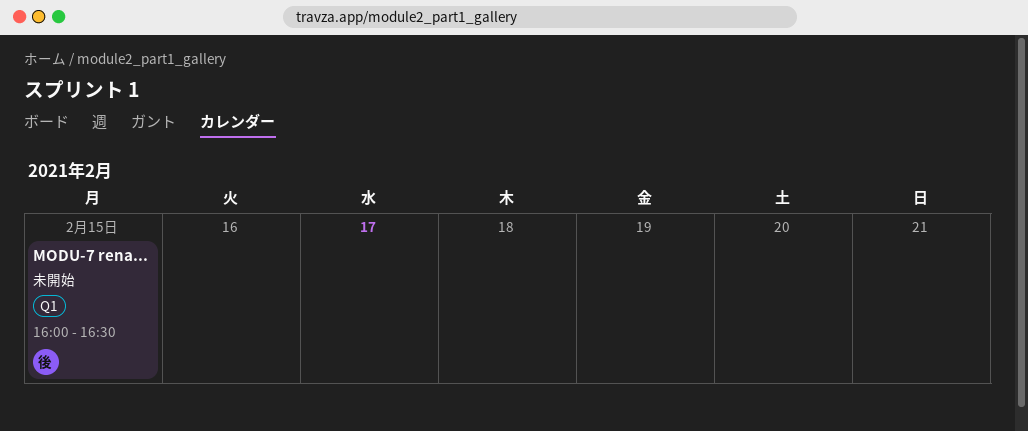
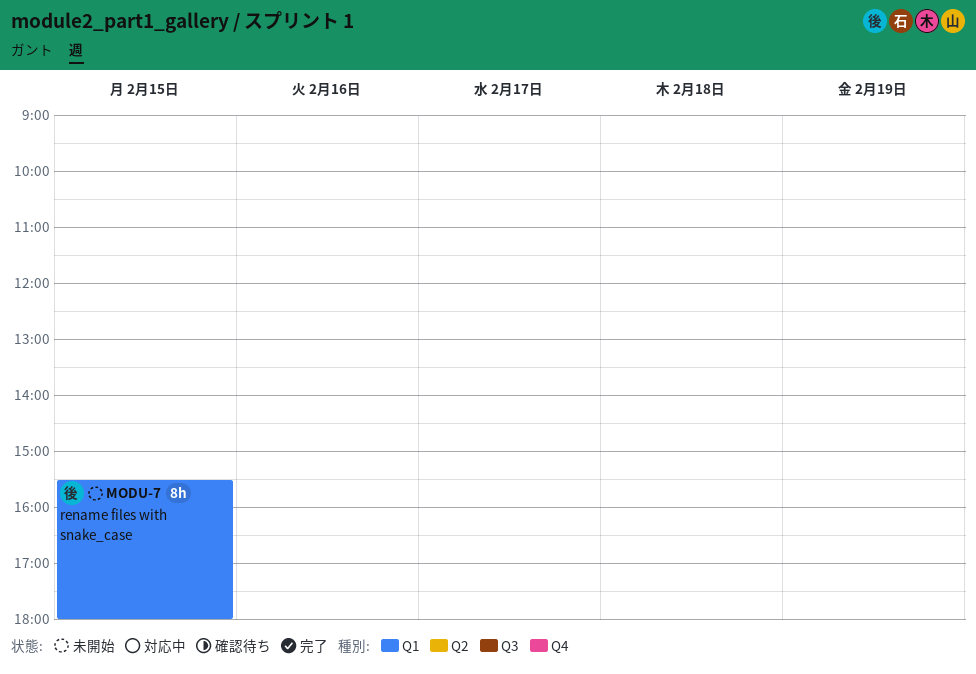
MODU-7, begins: 16:00 -> 15:30
MODU-7, ends: 16:30 -> 18:00

